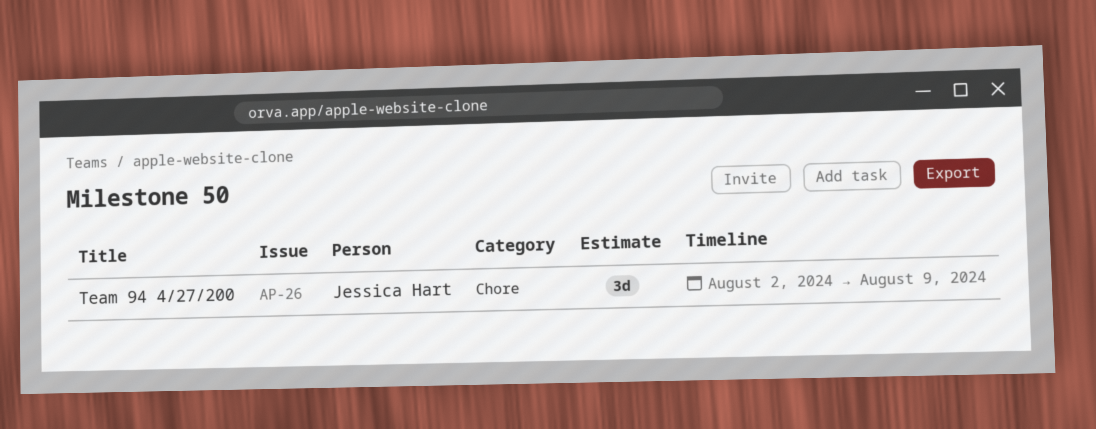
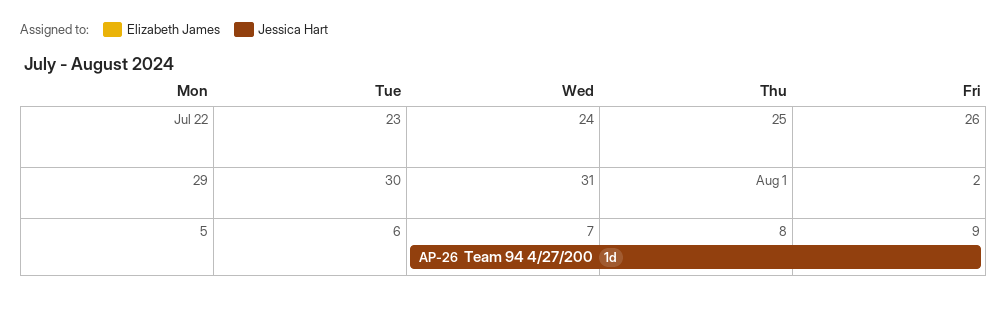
AP-26, estimate: 3d -> 1d
AP-26, start: Aug 2 -> Aug 7

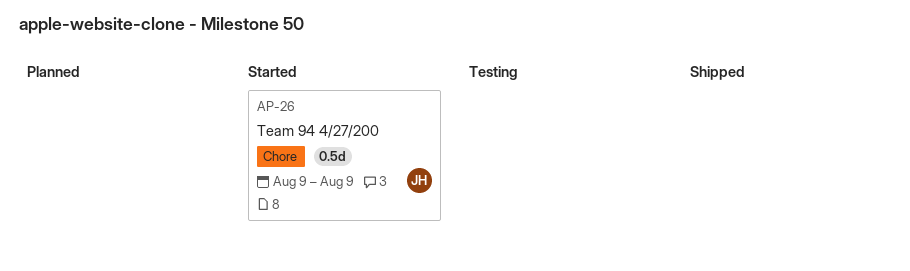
AP-26, estimate: 1d -> 0.5d
AP-26, start: Aug 7 -> Aug 9

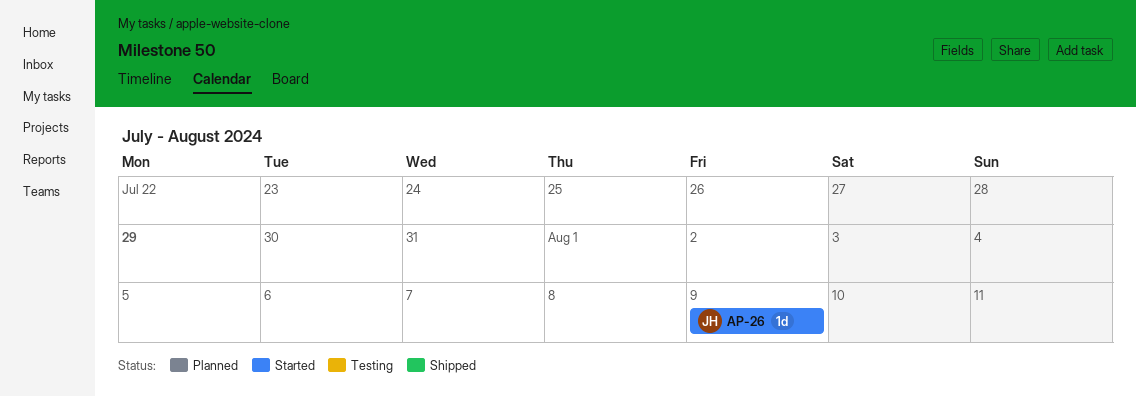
AP-26, estimate: 0.5d -> 1d

